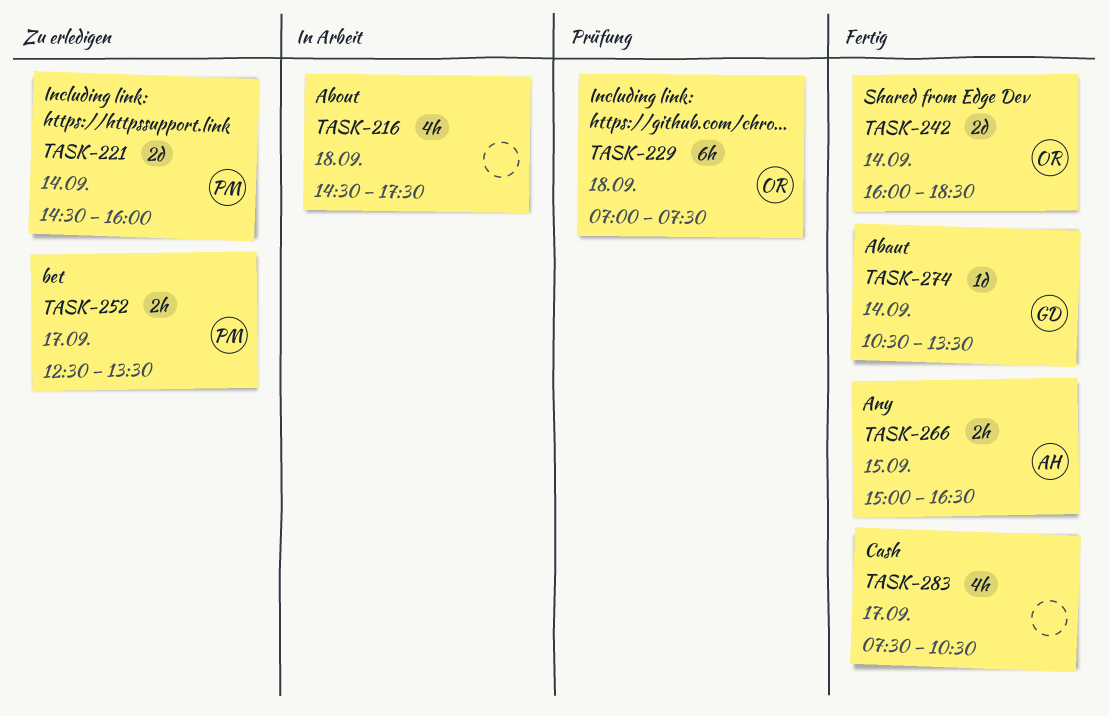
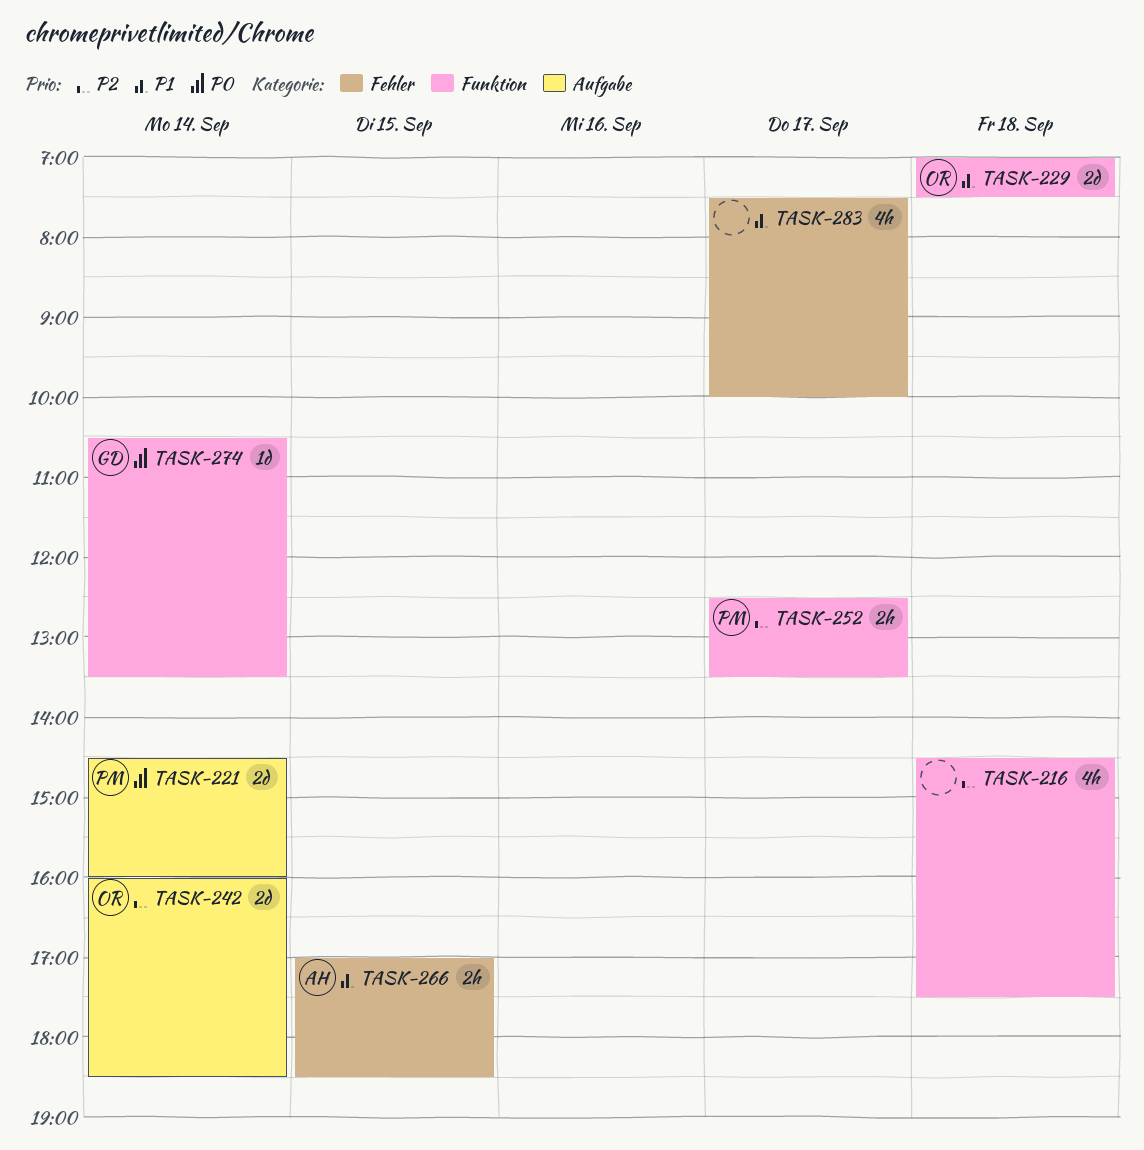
TASK-229, estimate: 6h -> 2d
TASK-266, begins: 15:00 -> 17:00
TASK-266, ends: 16:30 -> 18:30
TASK-283, ends: 10:30 -> 10:00

